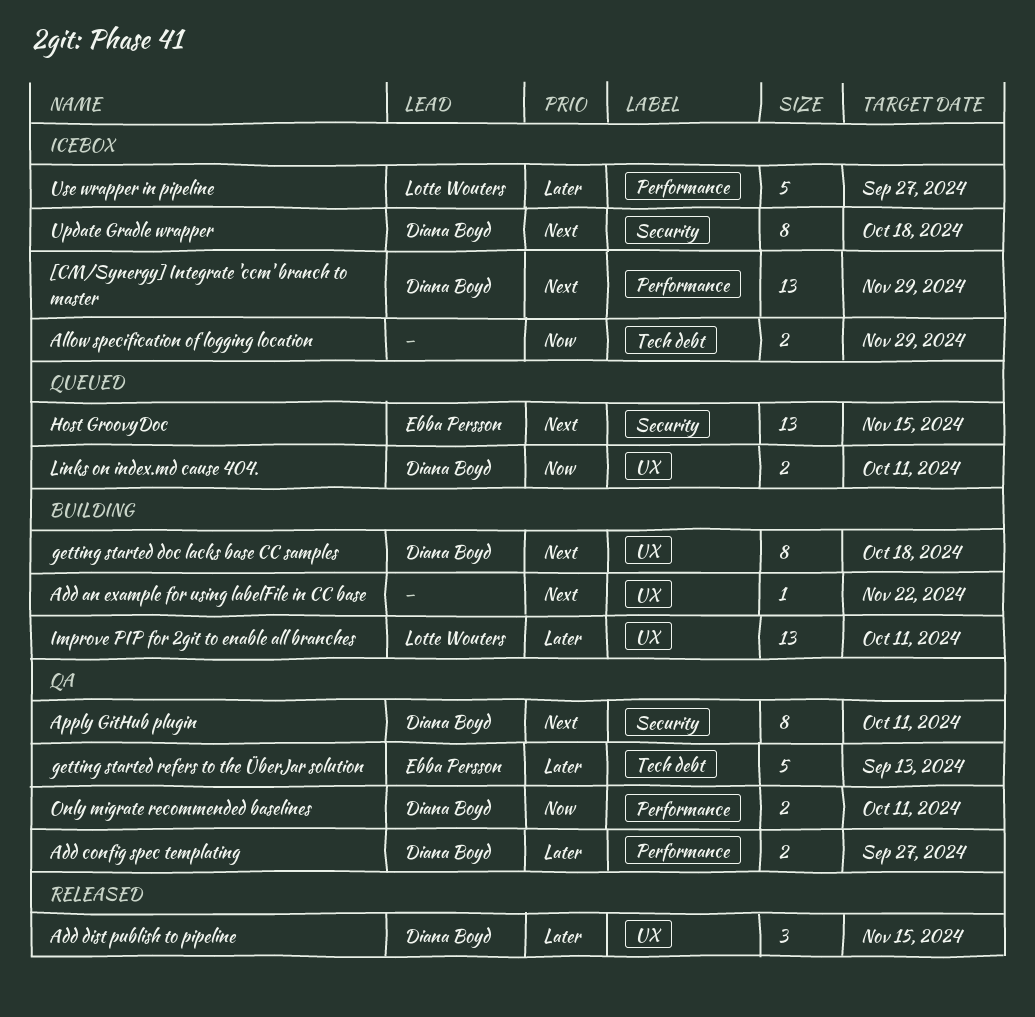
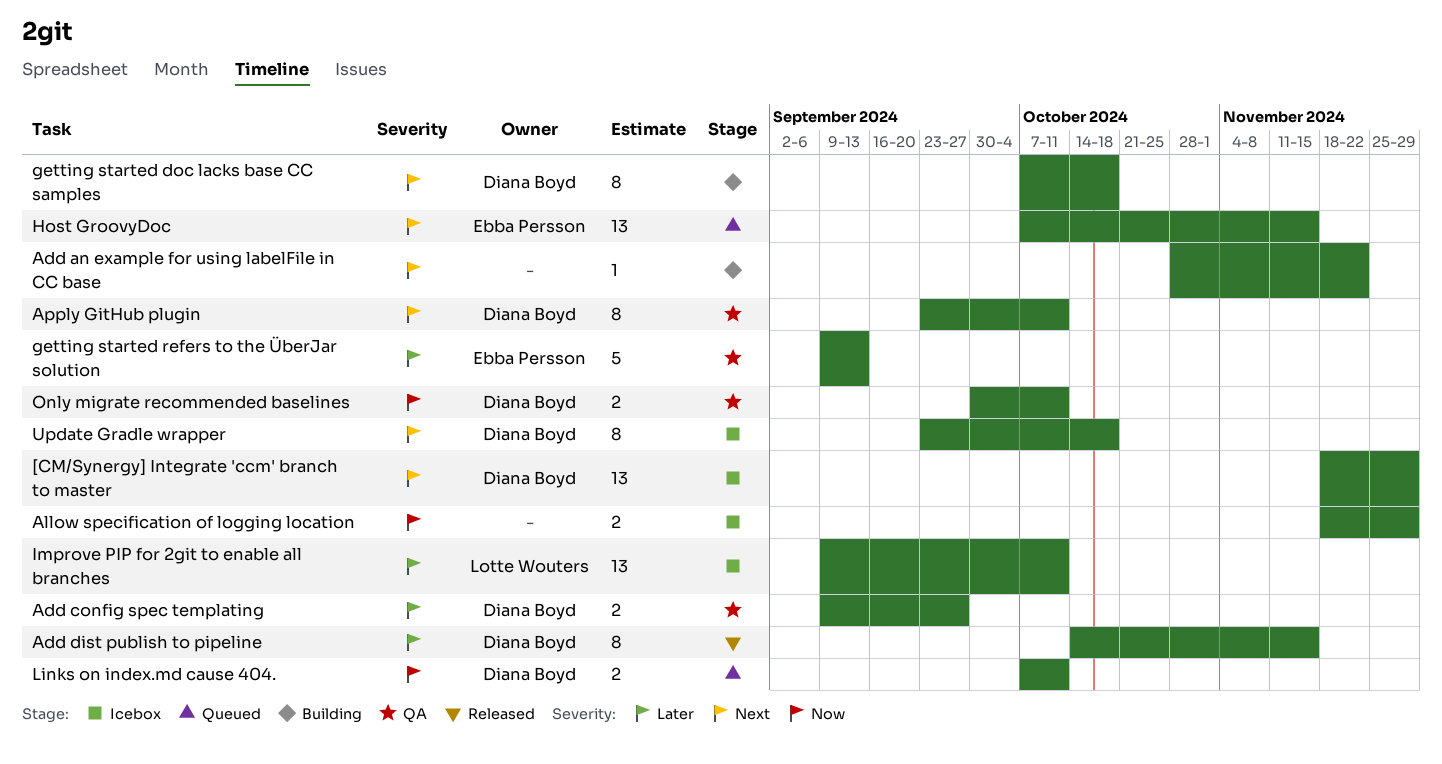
Add dist publish to pipeline, estimate: 3 -> 8
Improve PIP for 2git to enable all branches, status: Building -> Icebox
Use wrapper in pipeline: present -> none

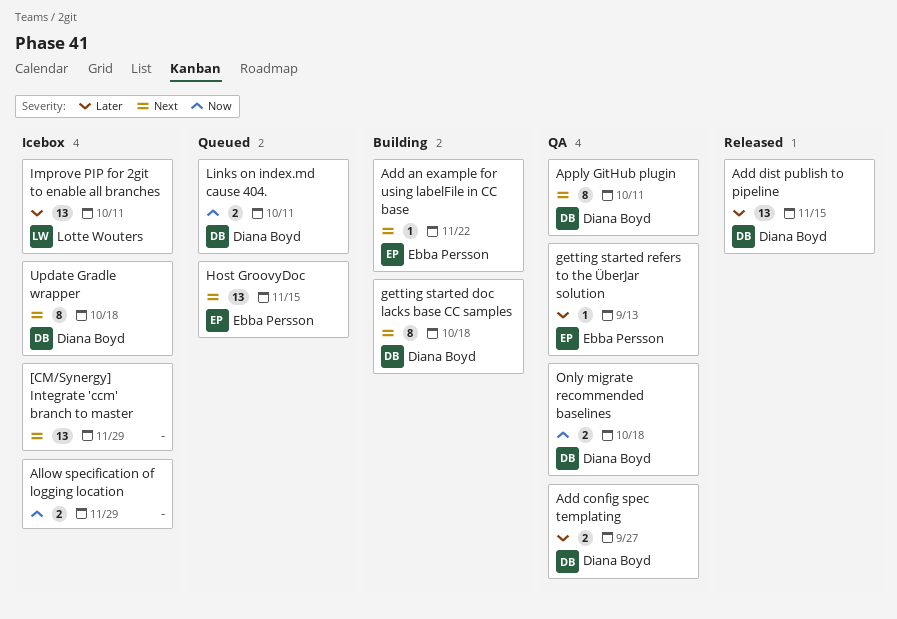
[CM/Synergy] Integrate 'ccm' branch to master, owner: Diana Boyd -> none
Add an example for using labelFile in CC base, owner: none -> Ebba Persson
Add dist publish to pipeline, estimate: 8 -> 13
getting started refers to the ÜberJar solution, estimate: 5 -> 1
Only migrate recommended baselines, due: Oct 11 -> Oct 18

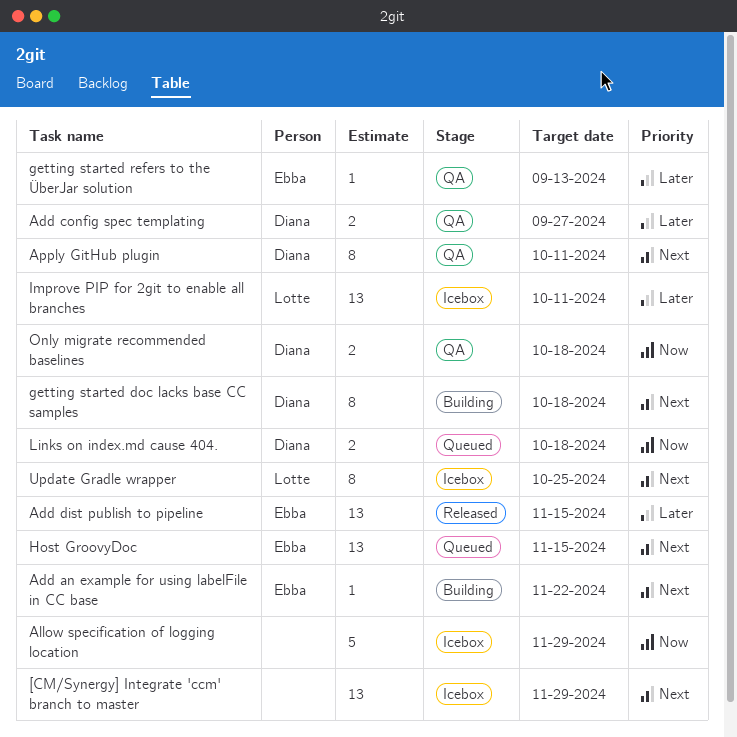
Add dist publish to pipeline, owner: Diana Boyd -> Ebba Persson
Allow specification of logging location, estimate: 2 -> 5
Links on index.md cause 404., due: Oct 11 -> Oct 18
Update Gradle wrapper, owner: Diana Boyd -> Lotte Wouters
Update Gradle wrapper, due: Oct 18 -> Oct 25

